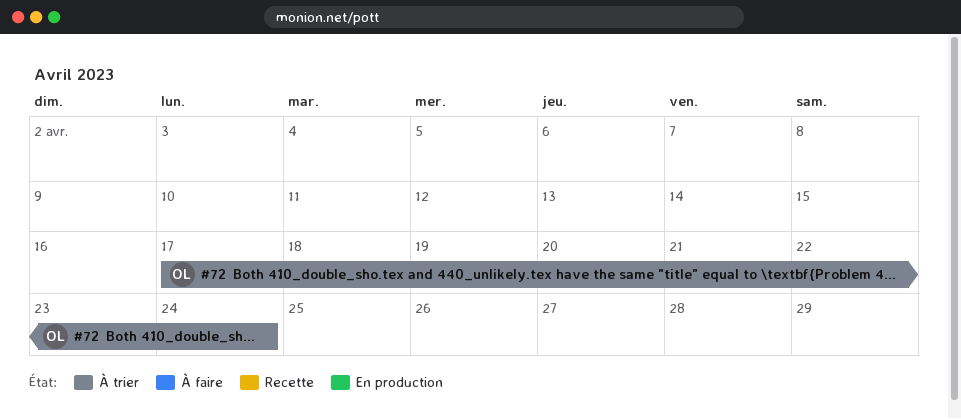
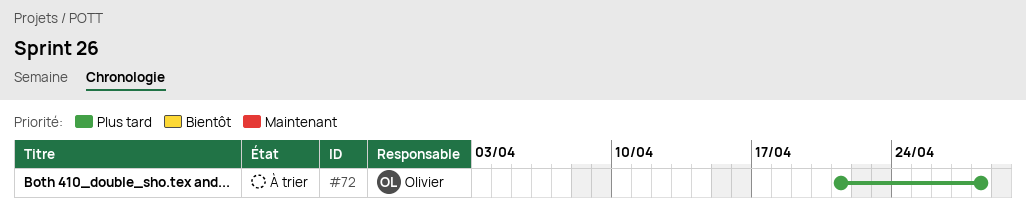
#72, start: Apr 17 -> Apr 21
#72, due: Apr 24 -> Apr 28

